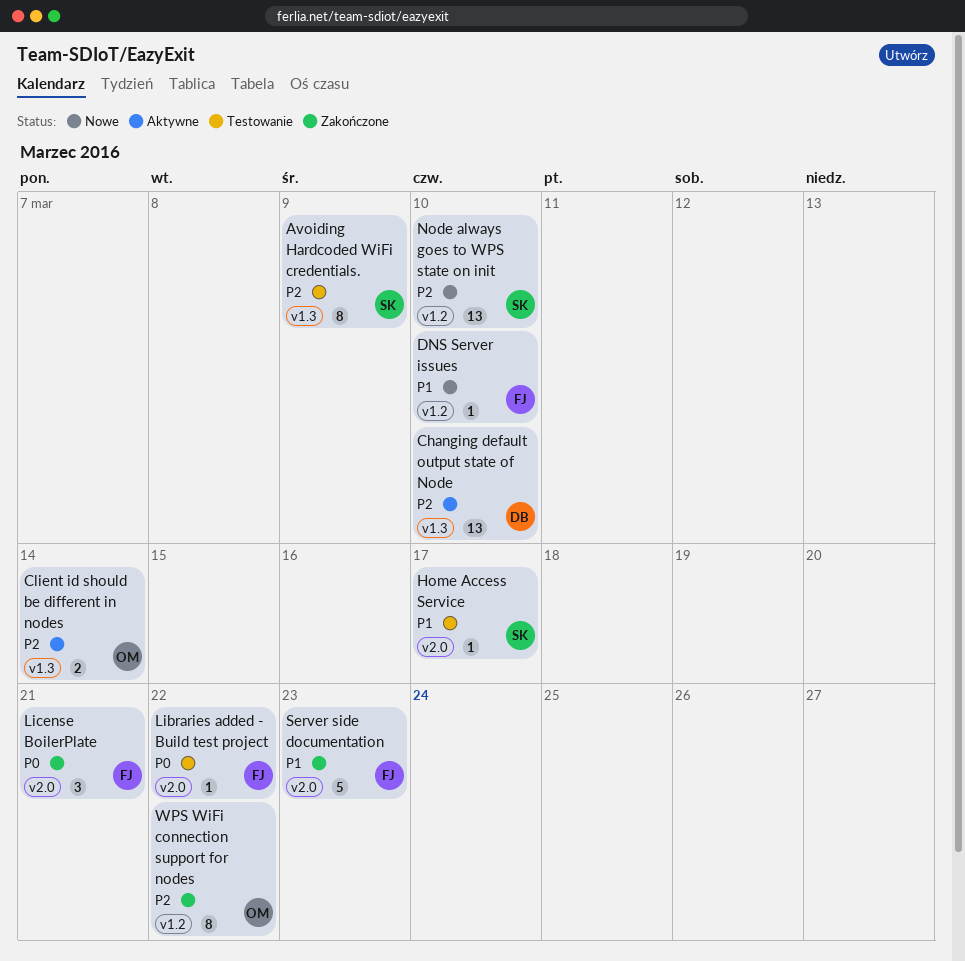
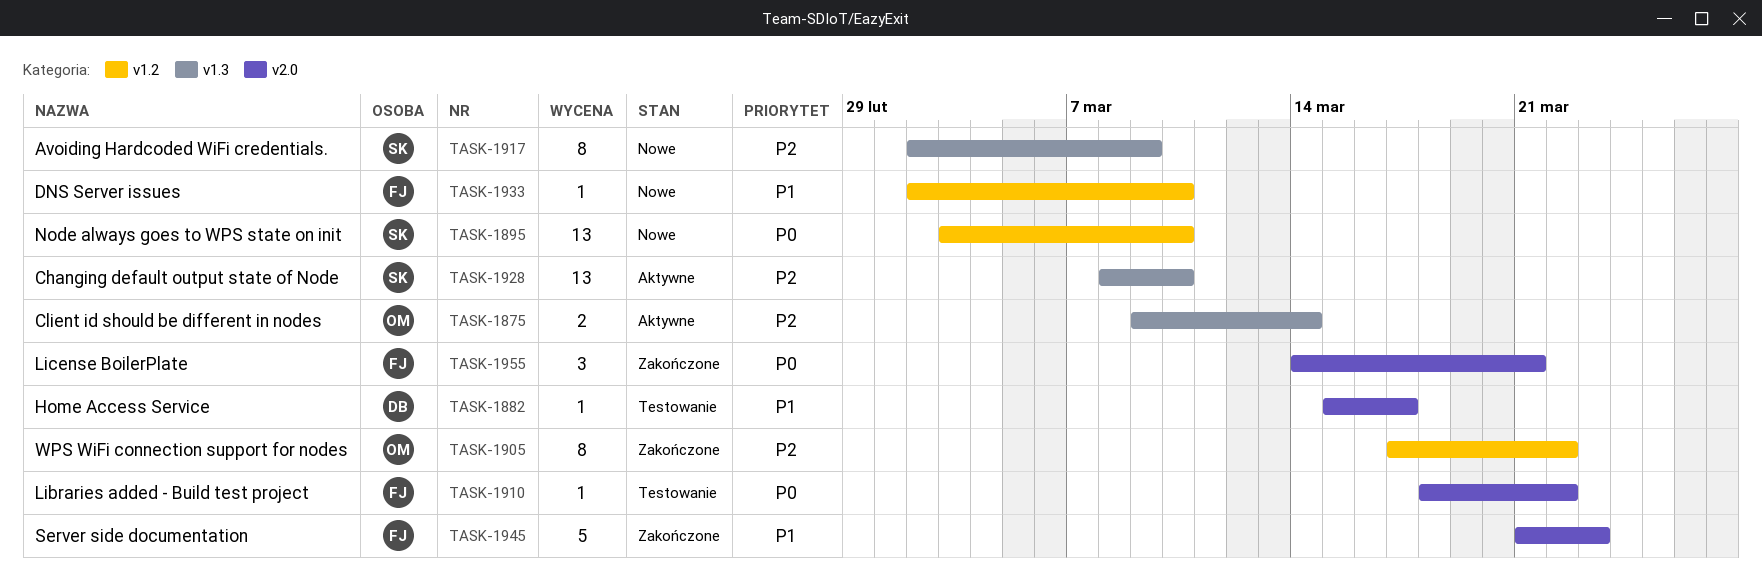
Avoiding Hardcoded WiFi credentials., status: Testowanie -> Nowe
Changing default output state of Node, owner: DB -> SK
Home Access Service, owner: SK -> DB
Node always goes to WPS state on init, priority: P2 -> P0

